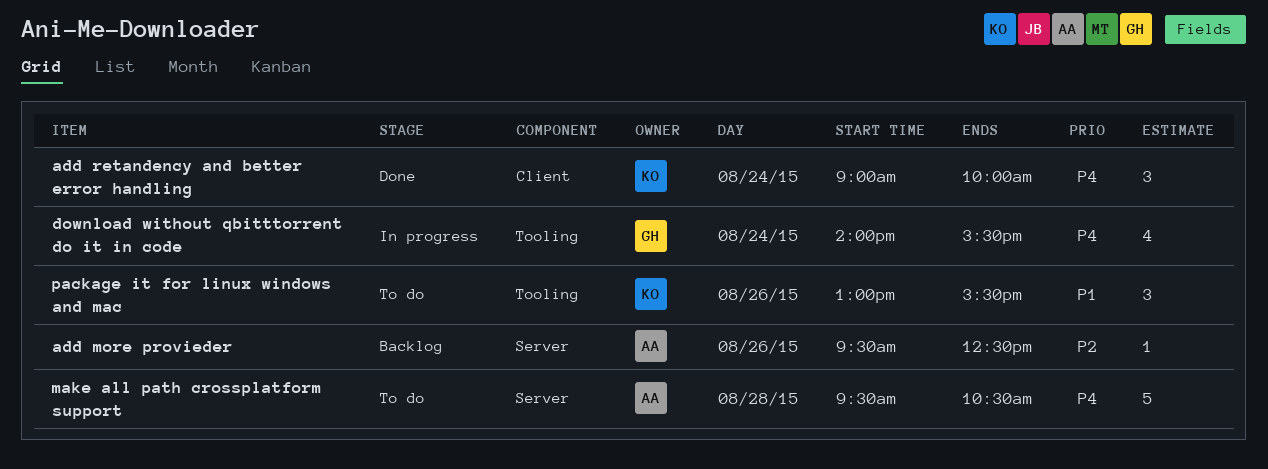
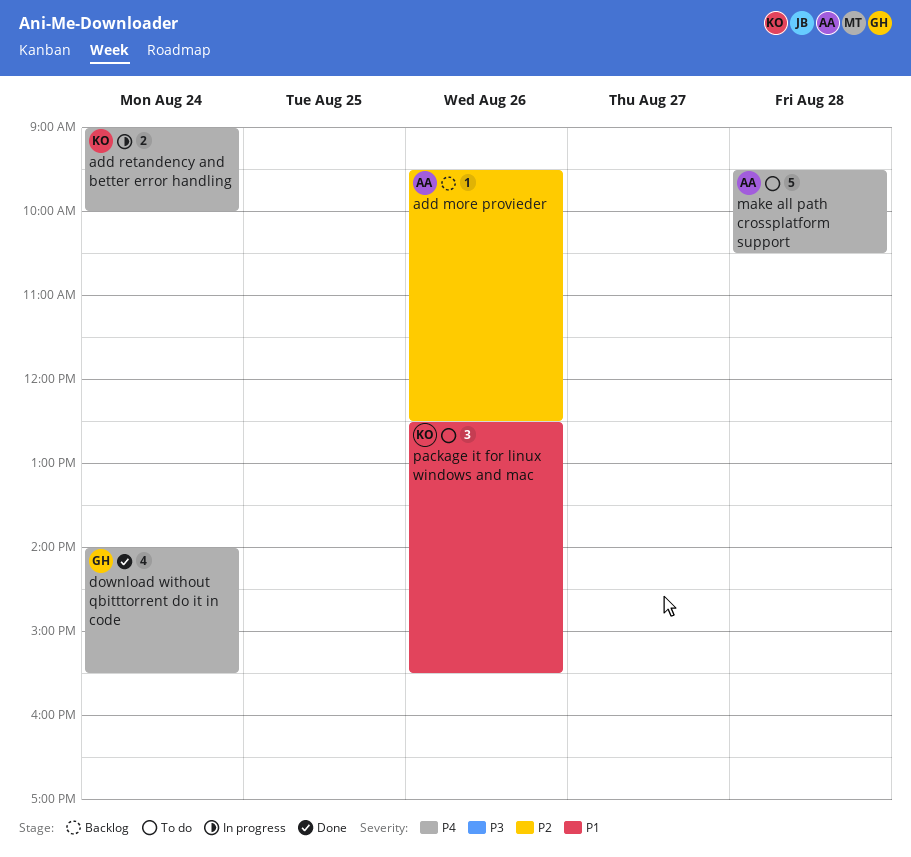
add retandency and better error handling, status: Done -> In progress
add retandency and better error handling, estimate: 3 -> 2
download without qbitttorrent do it in code, status: In progress -> Done
package it for linux windows and mac, begins: 13:00 -> 12:30

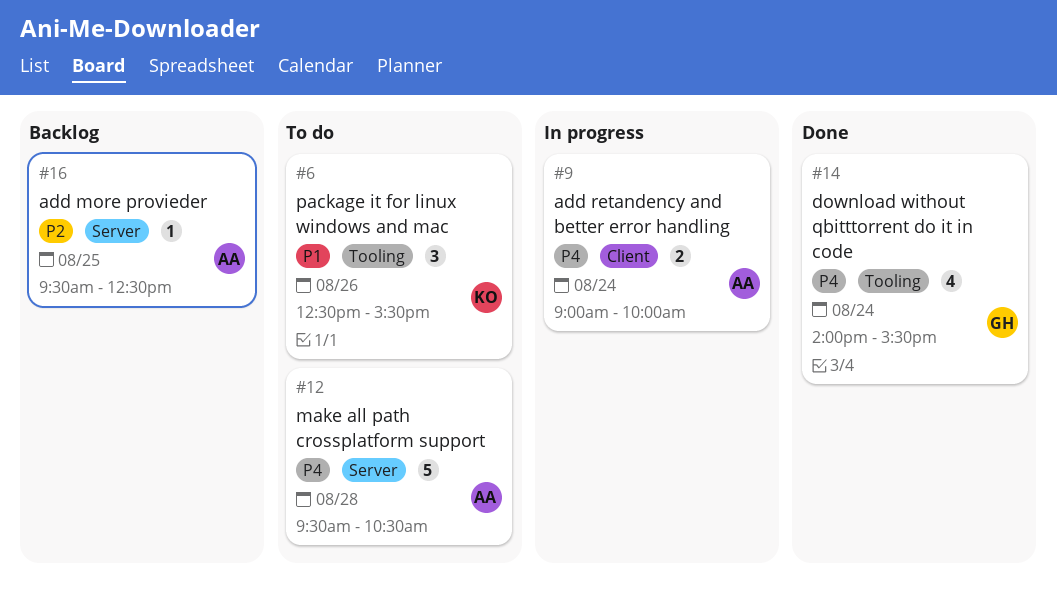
add more provieder, day: Aug 26 -> Aug 25
add retandency and better error handling, owner: KO -> AA

